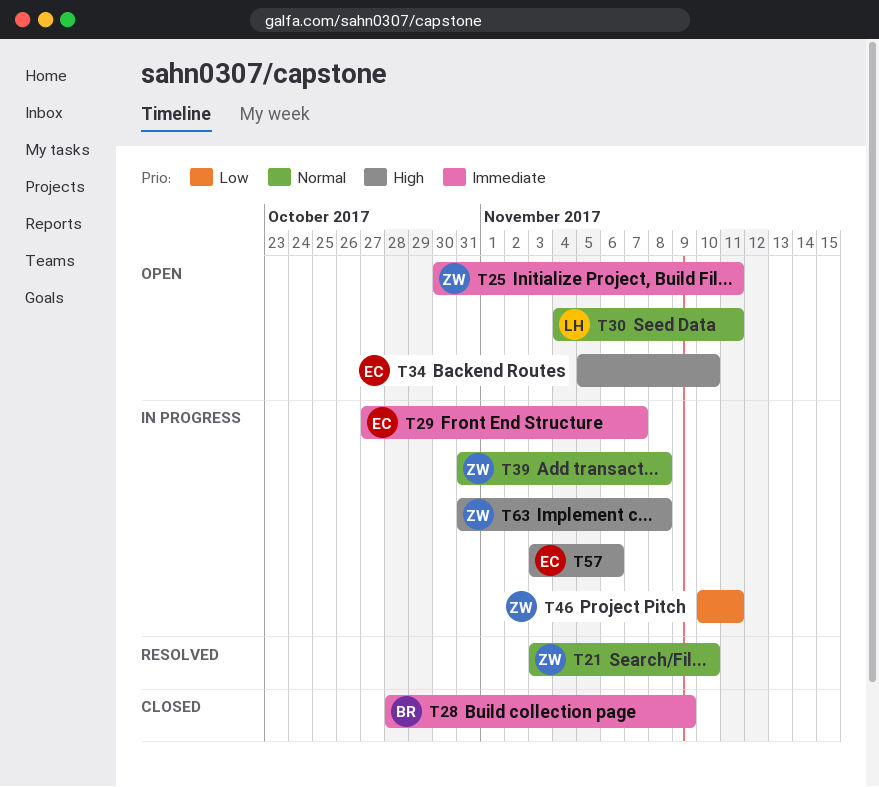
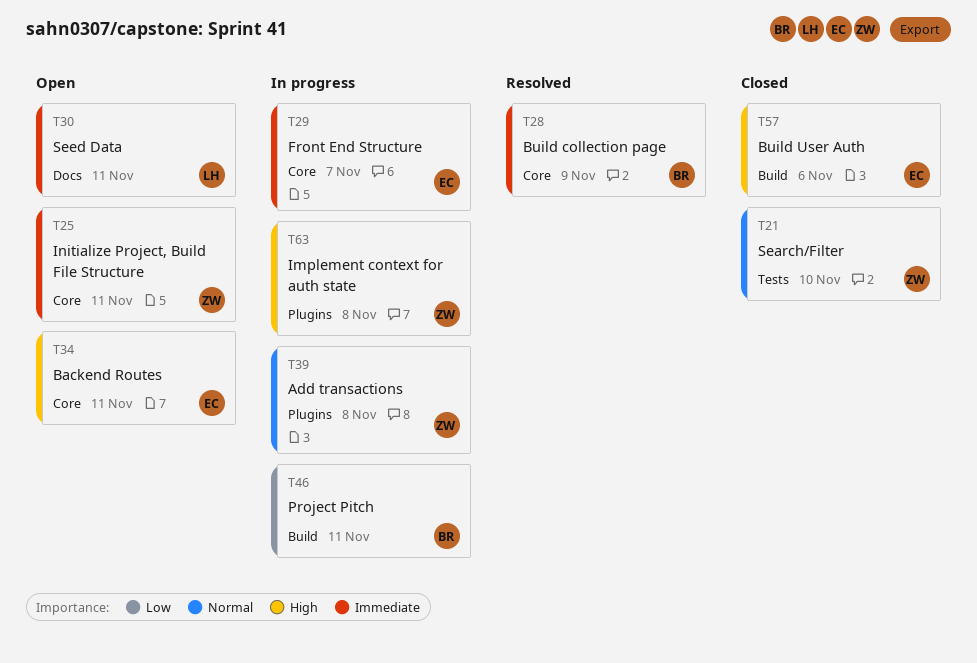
T21, status: Resolved -> Closed
T28, status: Closed -> Resolved
T30, priority: Normal -> Immediate
T34, due: Nov 10 -> Nov 11
T46, owner: ZW -> BR
T57, status: In progress -> Closed

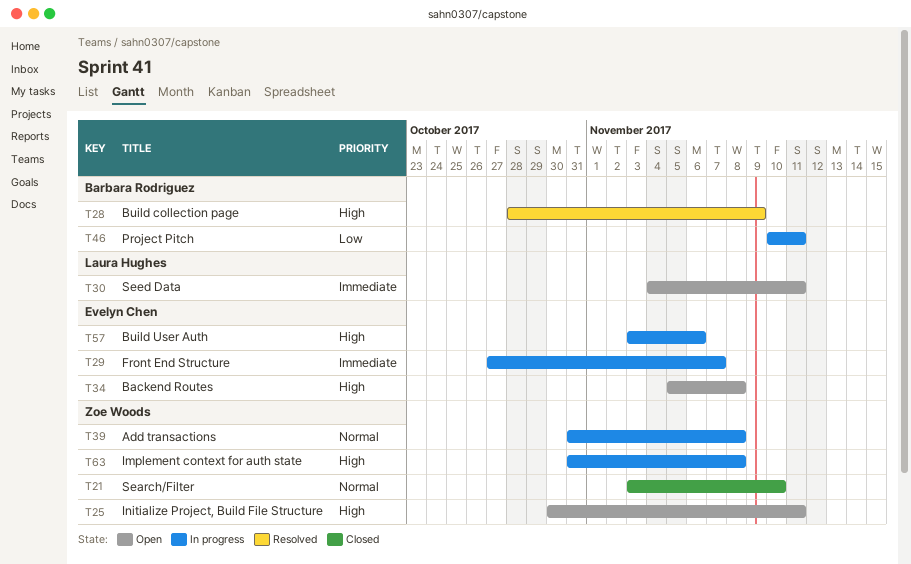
T25, priority: Immediate -> High
T28, priority: Immediate -> High
T34, due: Nov 11 -> Nov 8
T57, status: Closed -> In progress

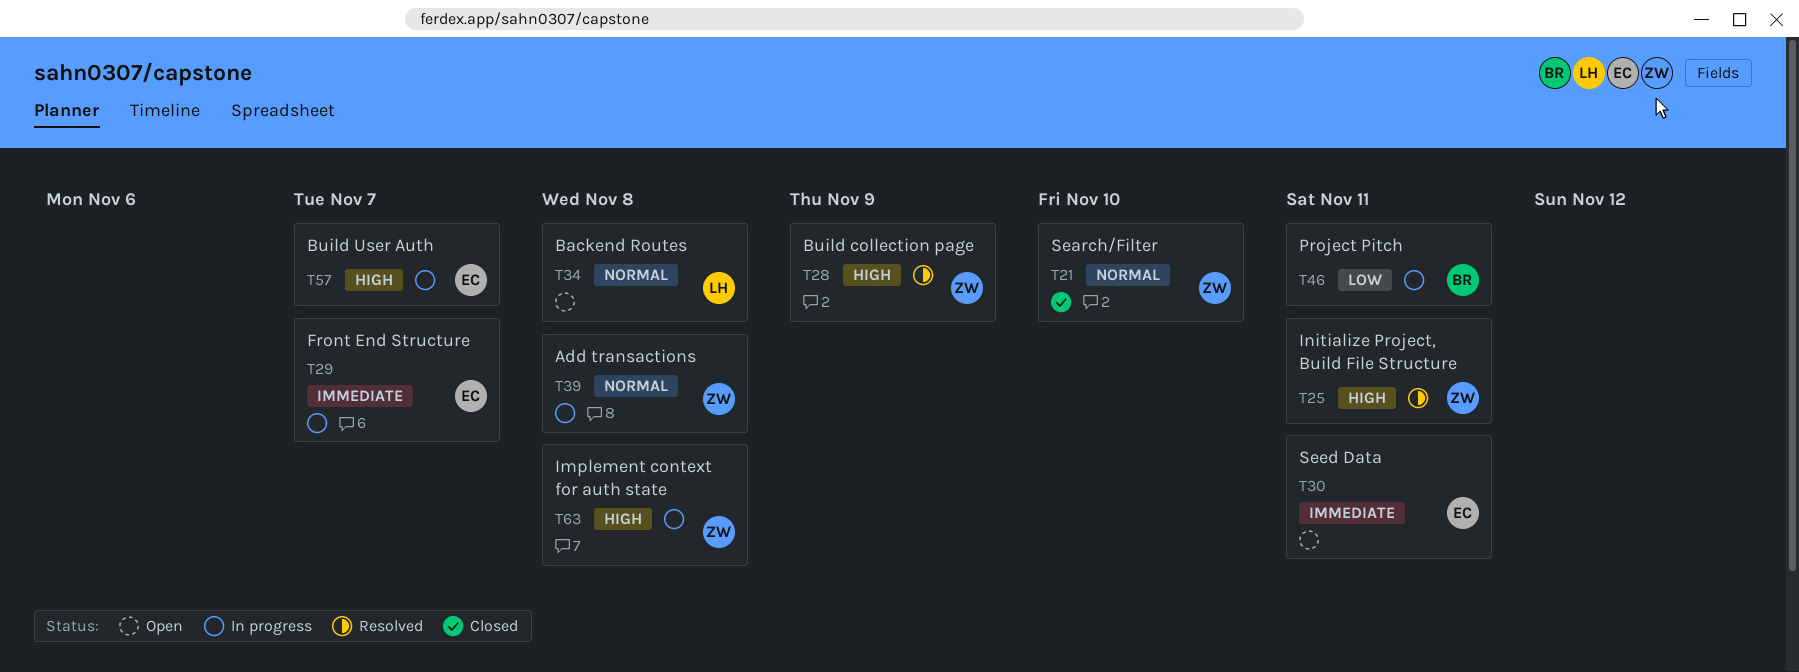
T25, status: Open -> Resolved
T28, owner: Barbara Rodriguez -> Zoe Woods
T30, owner: Laura Hughes -> Evelyn Chen
T34, owner: Evelyn Chen -> Laura Hughes
T34, priority: High -> Normal
T57, due: Nov 6 -> Nov 7

